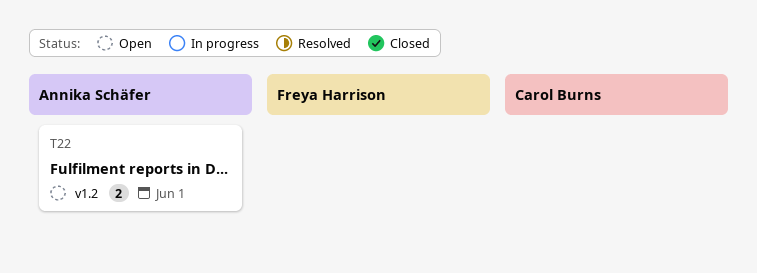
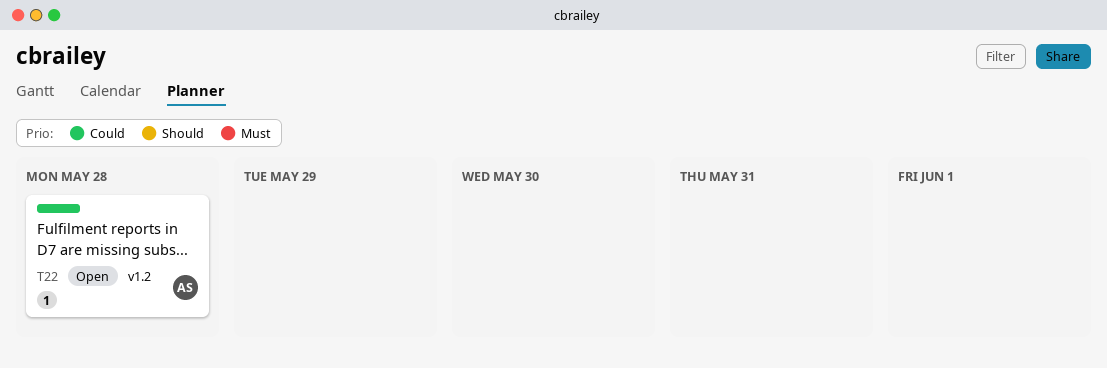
T22, estimate: 2 -> 1
T22, due: Jun 1 -> May 28

